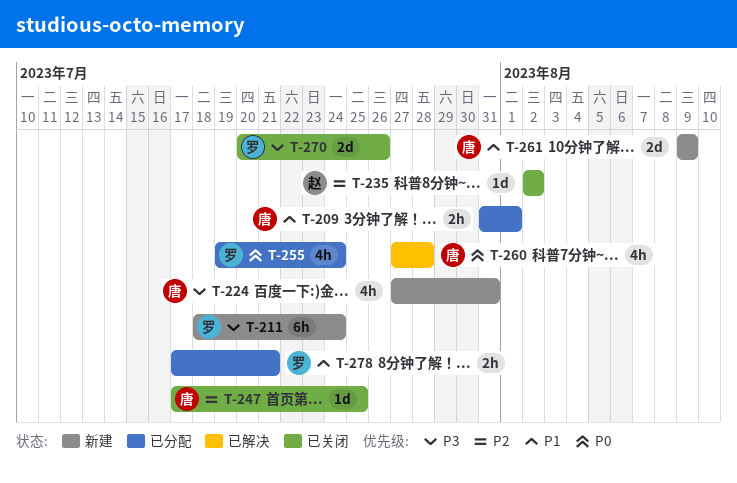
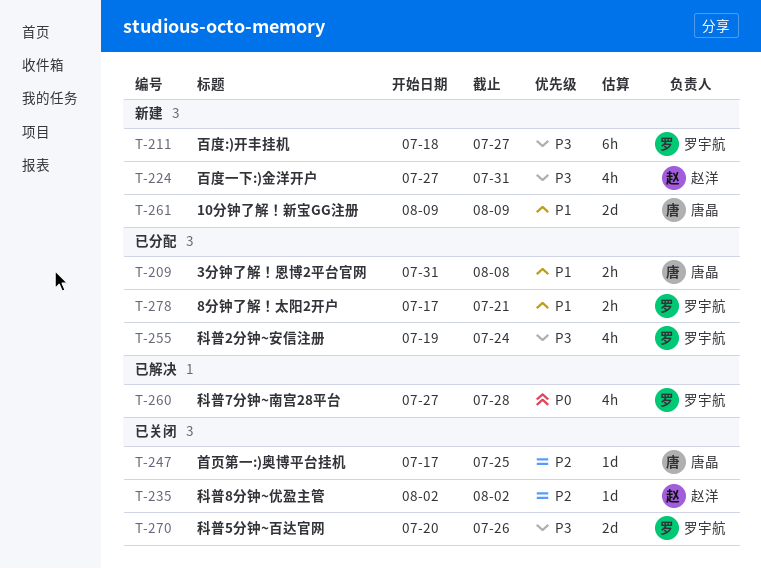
T-209, due: Aug 1 -> Aug 8
T-211, due: Jul 24 -> Jul 27
T-224, owner: 唐晶 -> 赵洋
T-255, priority: P0 -> P3
T-260, owner: 唐晶 -> 罗宇航

